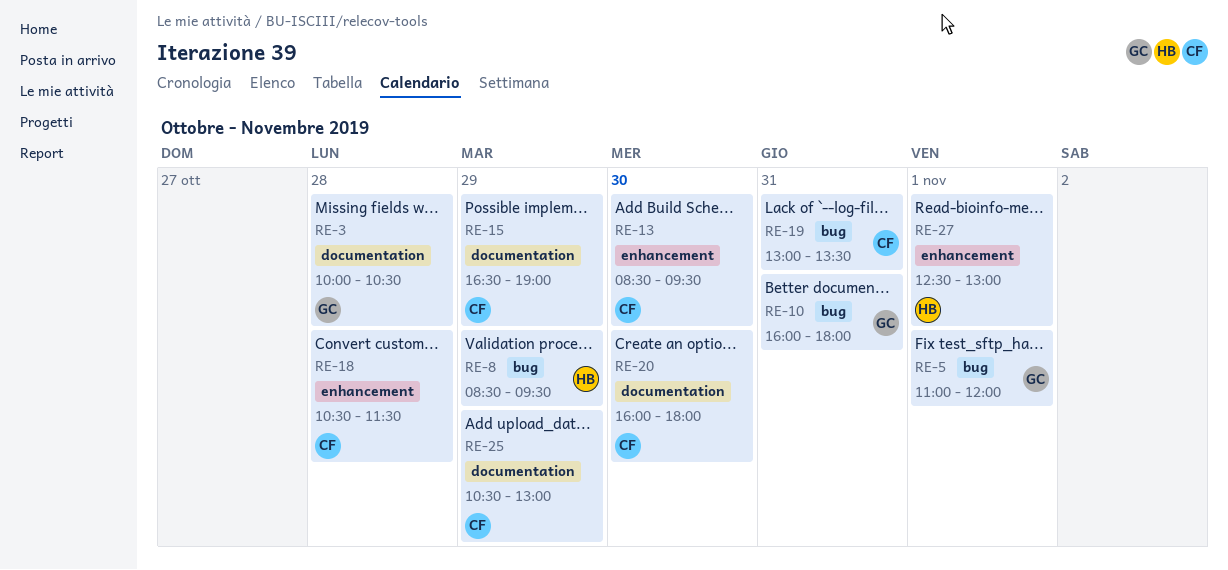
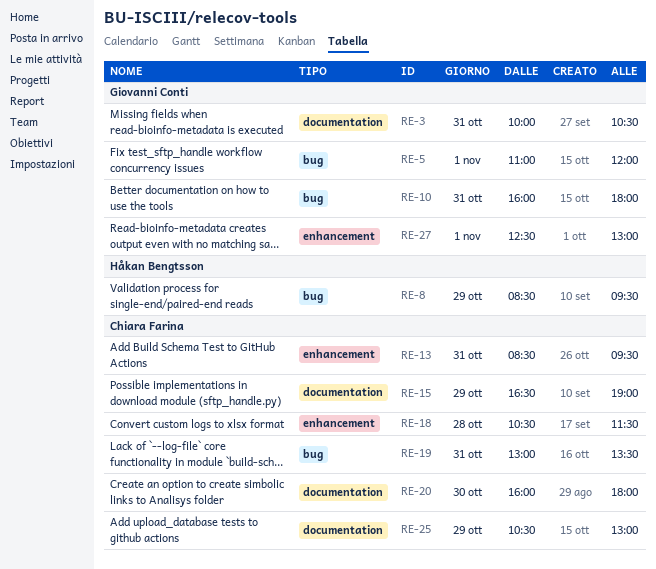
RE-3, day: Oct 28 -> Oct 31
RE-13, day: Oct 30 -> Oct 31
RE-27, owner: Håkan Bengtsson -> Giovanni Conti

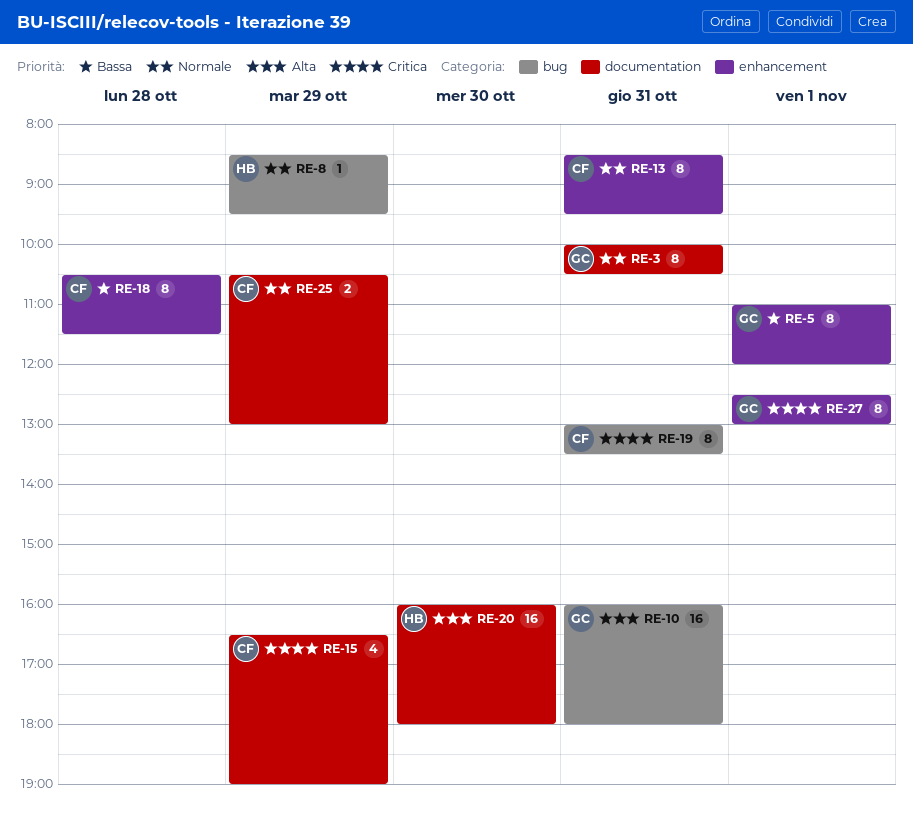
RE-5, label: bug -> enhancement
RE-20, owner: Chiara Farina -> Håkan Bengtsson

